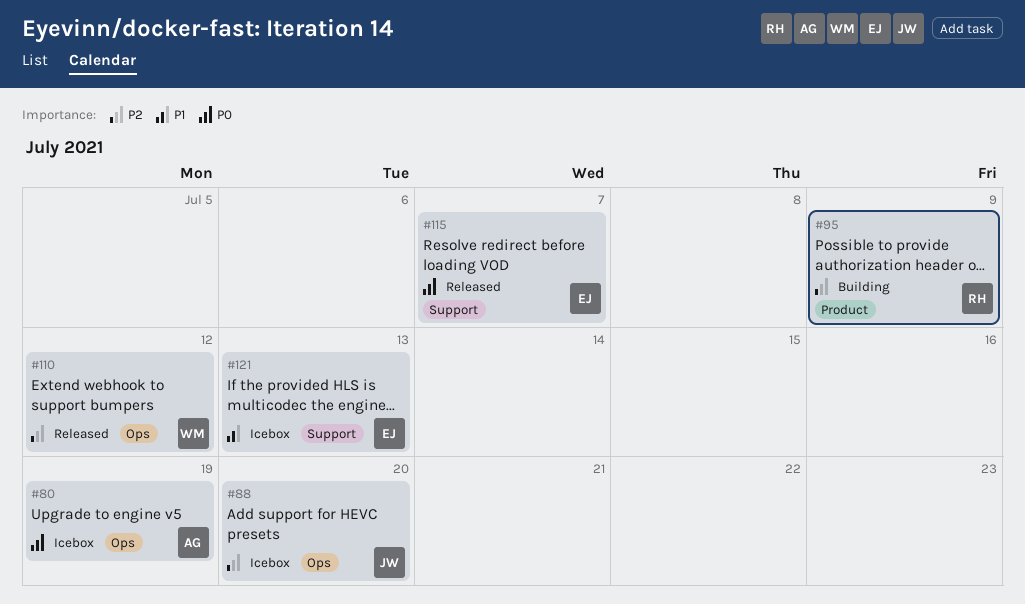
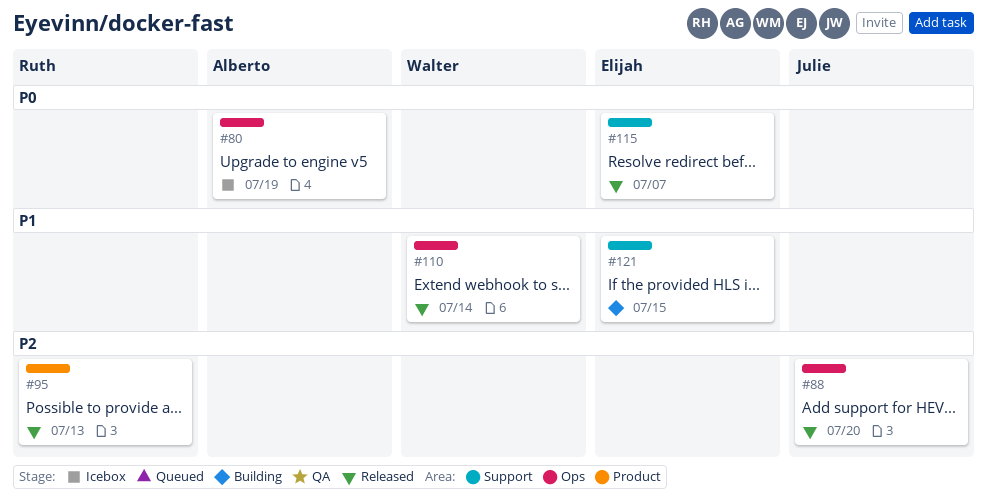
#88, status: Icebox -> Released
#95, status: Building -> Released
#95, due: Jul 9 -> Jul 13
#110, priority: P2 -> P1
#110, due: Jul 12 -> Jul 14
#121, status: Icebox -> Building
#121, due: Jul 13 -> Jul 15

